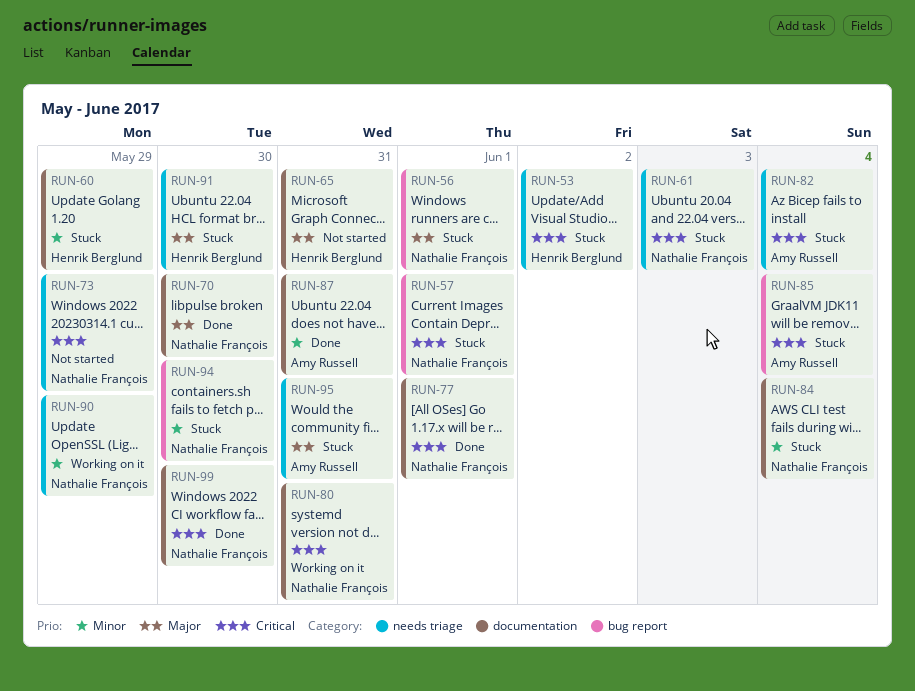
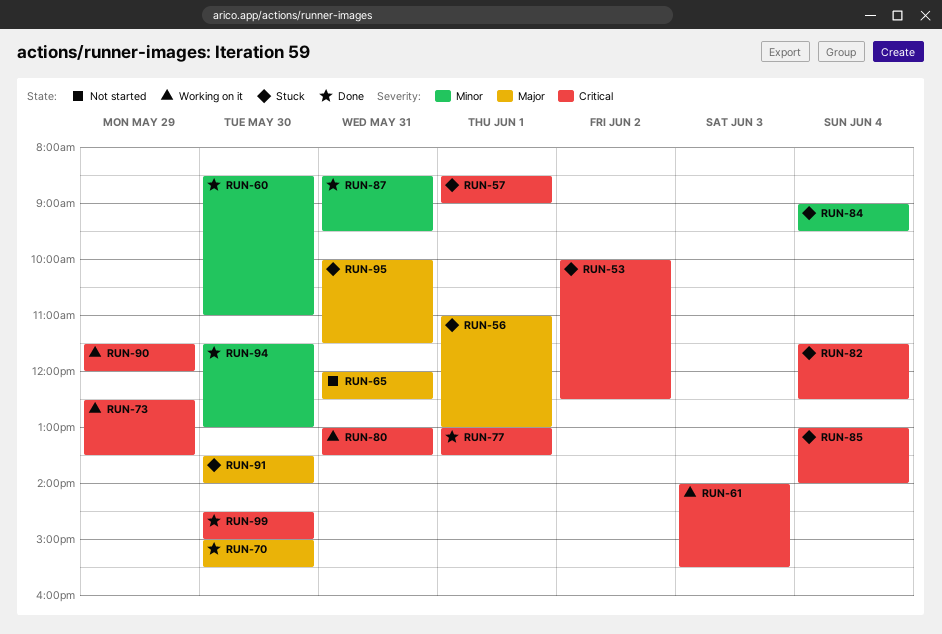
RUN-60, status: Stuck -> Done
RUN-60, day: May 29 -> May 30
RUN-61, status: Stuck -> Working on it
RUN-73, status: Not started -> Working on it
RUN-90, priority: Minor -> Critical
RUN-94, status: Stuck -> Done

